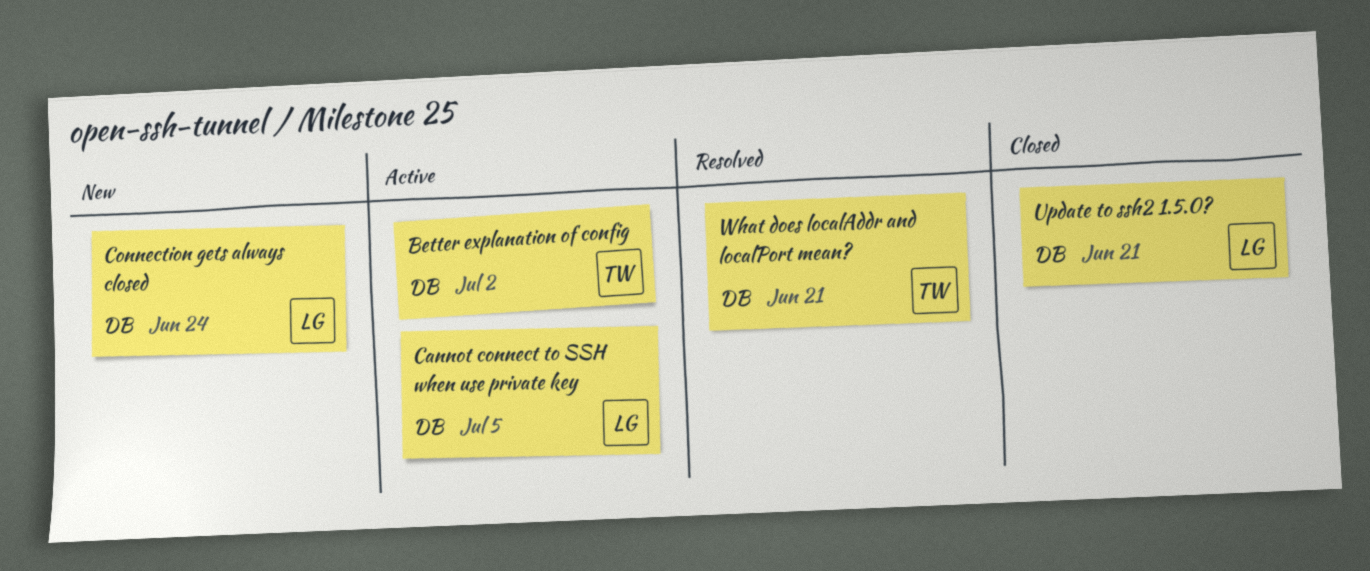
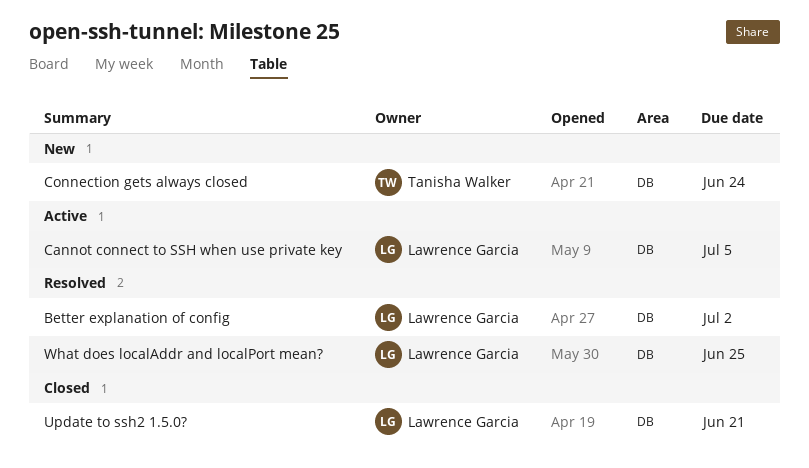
Better explanation of config, status: Active -> Resolved
Better explanation of config, owner: Tanisha Walker -> Lawrence Garcia
Connection gets always closed, owner: Lawrence Garcia -> Tanisha Walker
What does localAddr and localPort mean?, owner: Tanisha Walker -> Lawrence Garcia
What does localAddr and localPort mean?, due: Jun 21 -> Jun 25

